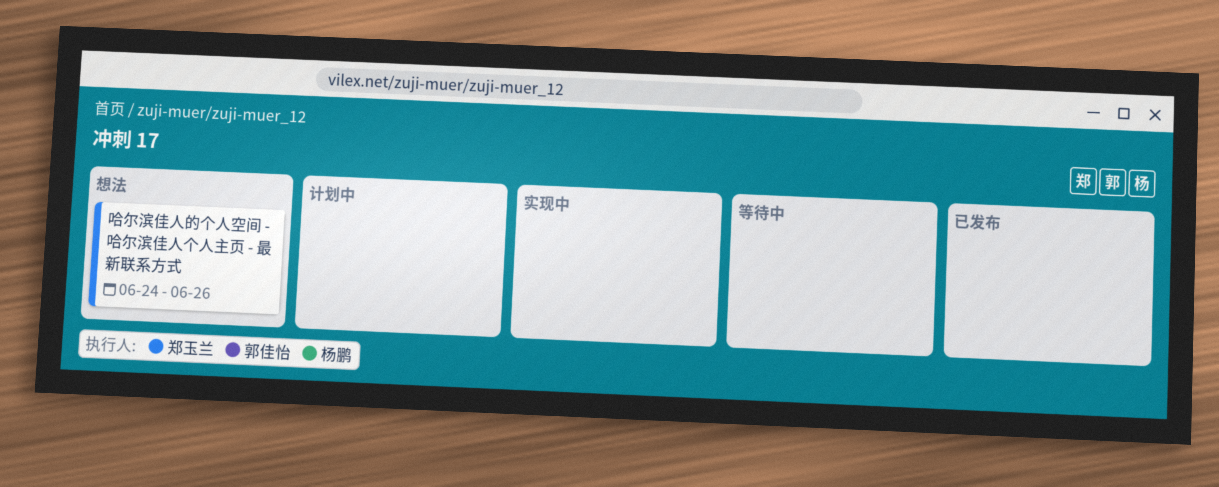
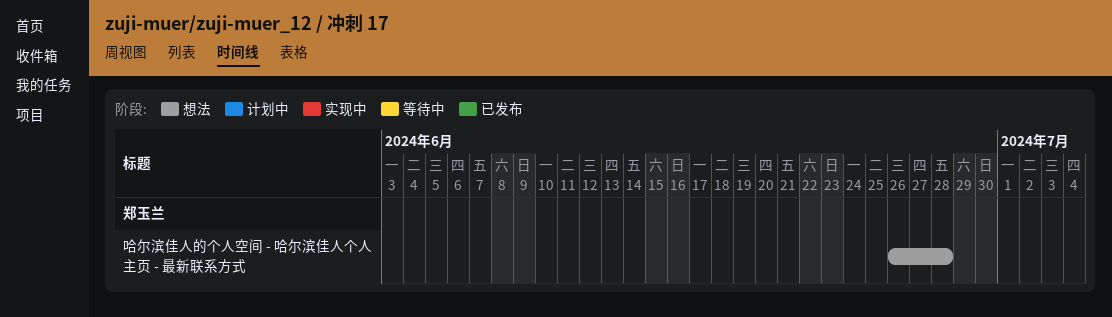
哈尔滨佳人的个人空间 - 哈尔滨佳人个人主页 - 最新联系方式, start: Jun 24 -> Jun 26
哈尔滨佳人的个人空间 - 哈尔滨佳人个人主页 - 最新联系方式, due: Jun 26 -> Jun 28

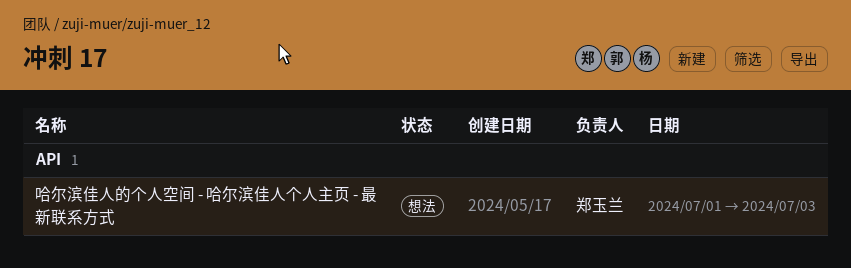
哈尔滨佳人的个人空间 - 哈尔滨佳人个人主页 - 最新联系方式, start: Jun 26 -> Jul 1
哈尔滨佳人的个人空间 - 哈尔滨佳人个人主页 - 最新联系方式, due: Jun 28 -> Jul 3

